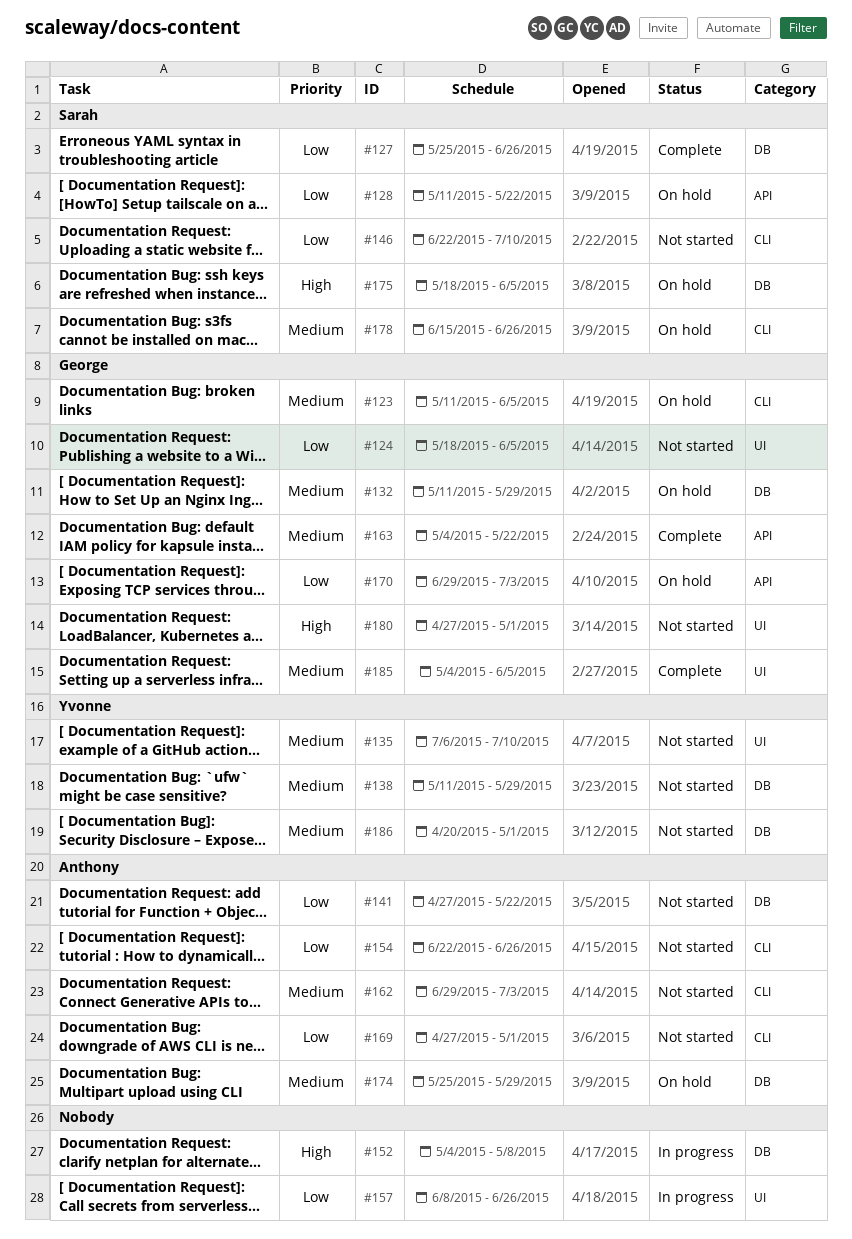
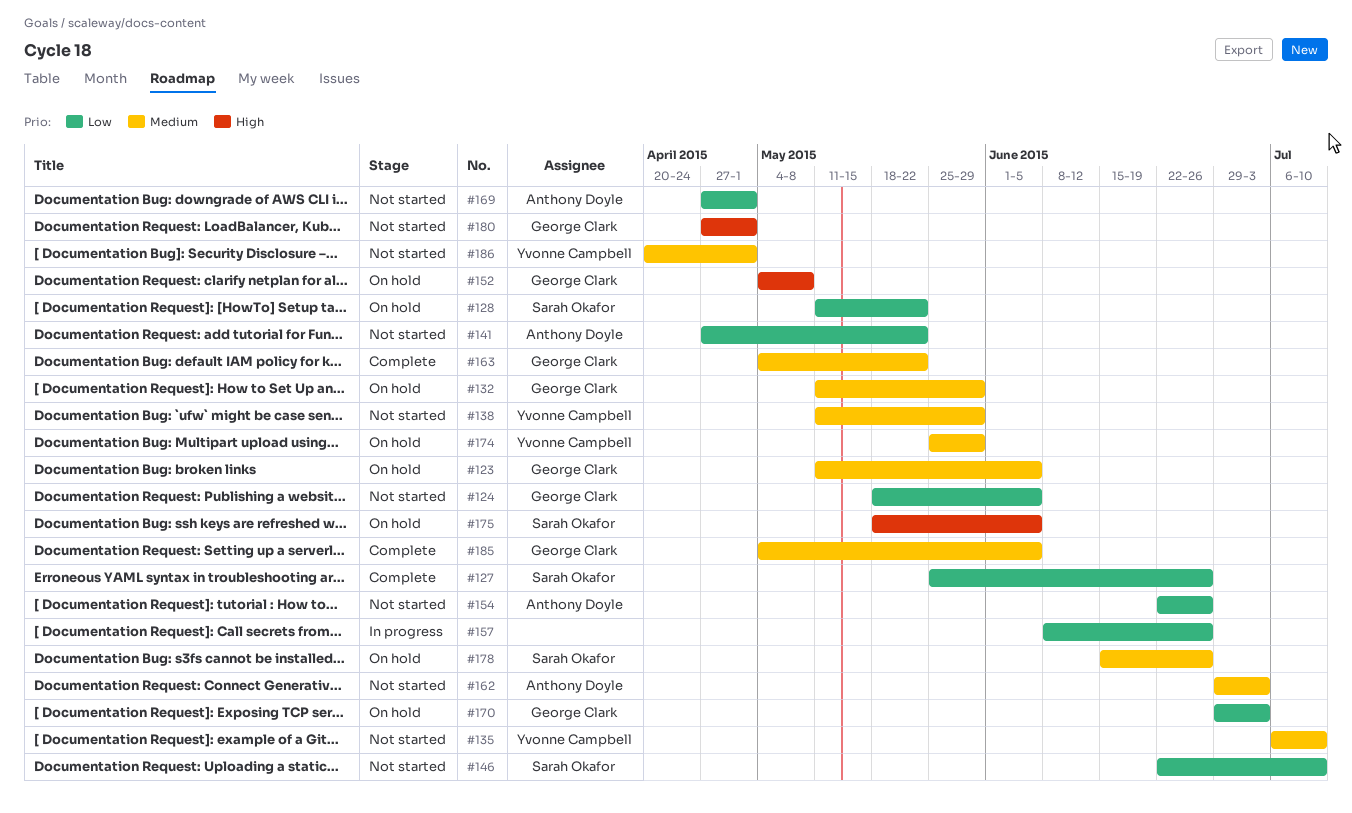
#152, status: In progress -> On hold
#152, owner: none -> George Clark
#174, owner: Anthony Doyle -> Yvonne Campbell

